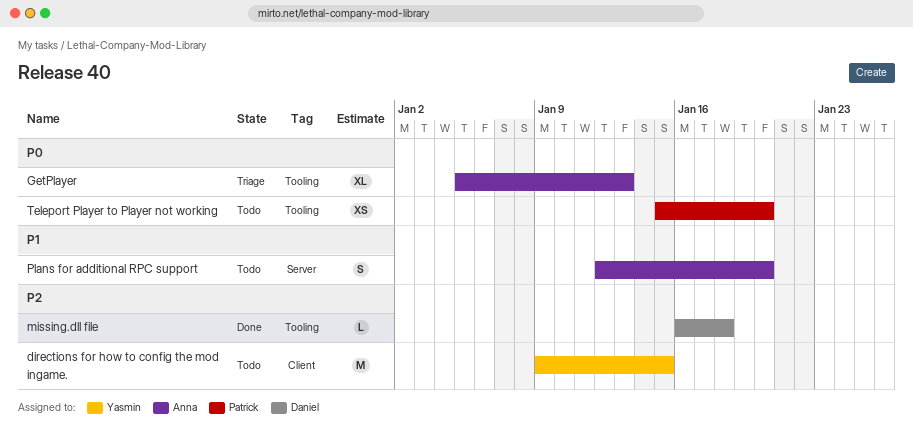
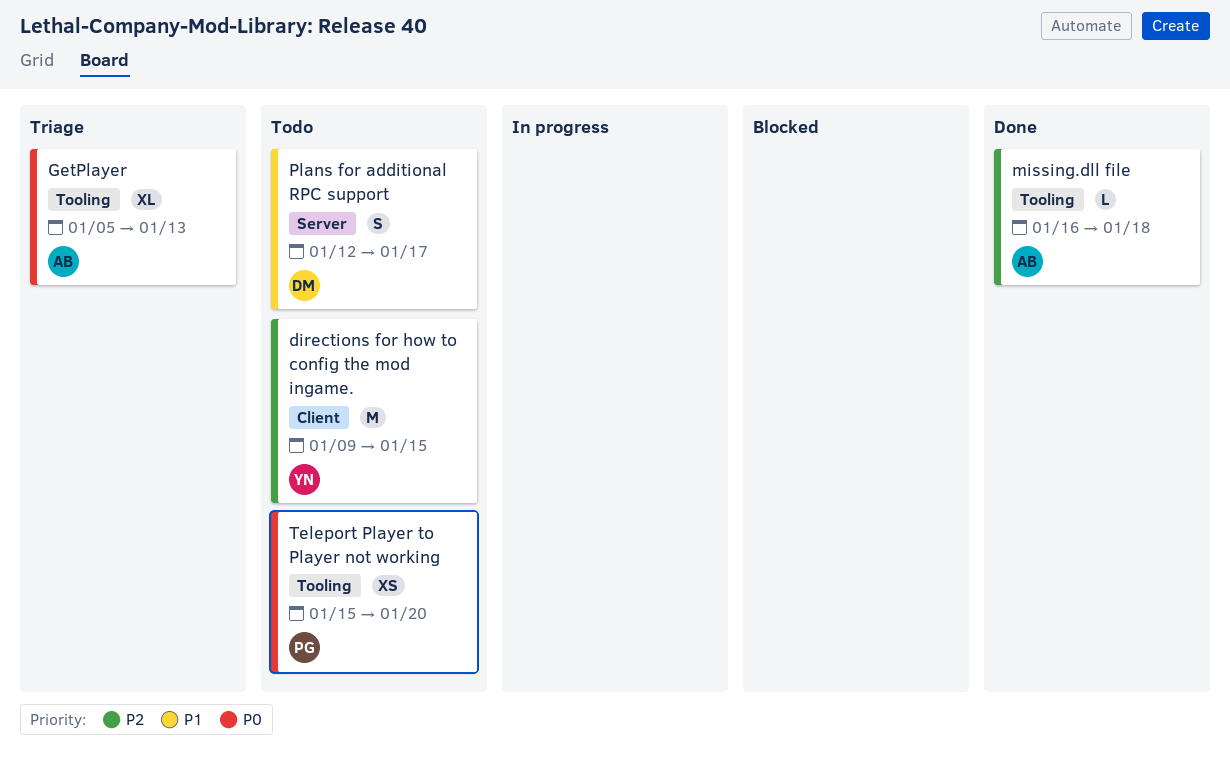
missing.dll file, owner: Daniel -> Anna
Plans for additional RPC support, owner: Anna -> Daniel
Plans for additional RPC support, due: Jan 20 -> Jan 17

